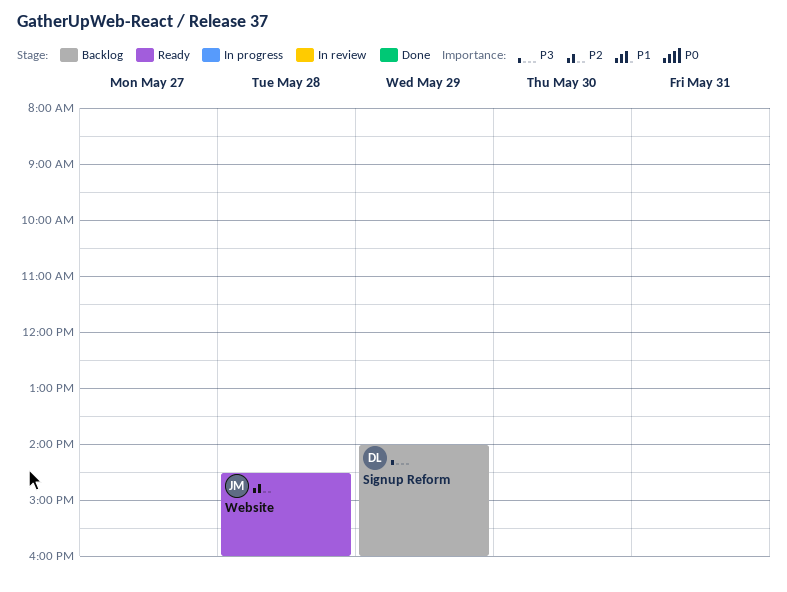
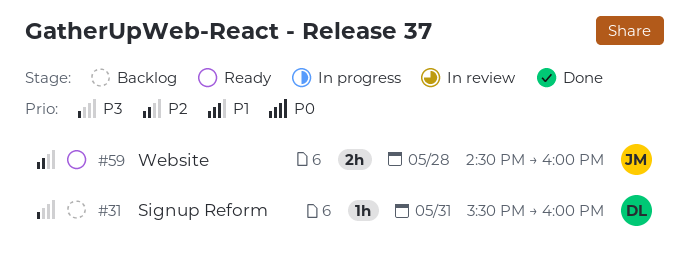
Signup Reform, day: May 29 -> May 31
Signup Reform, begins: 14:00 -> 15:30

